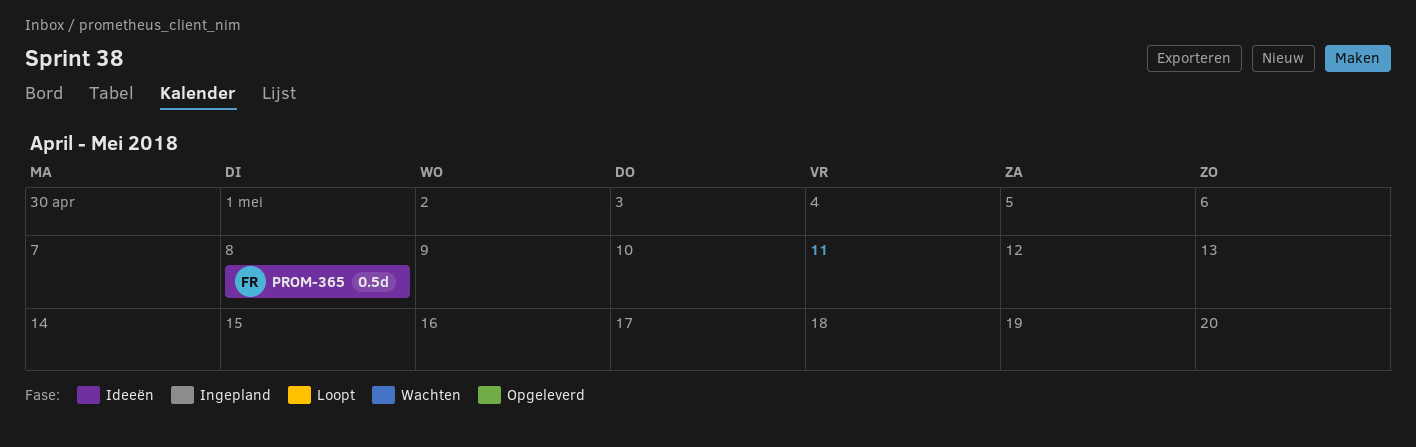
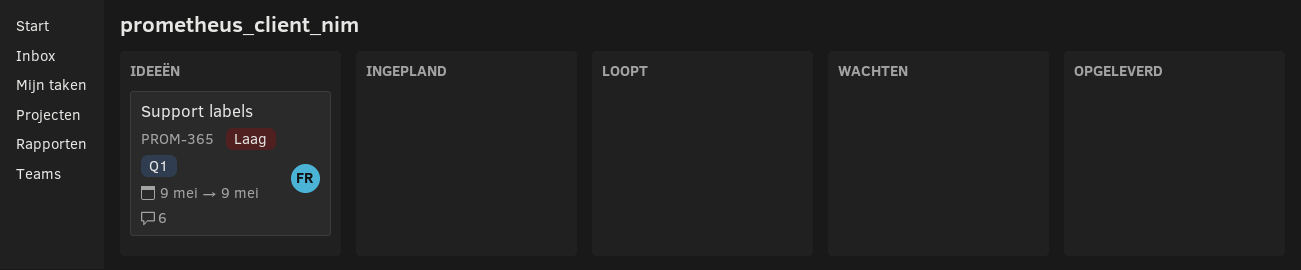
PROM-365, start: May 8 -> May 9
PROM-365, due: May 8 -> May 9

